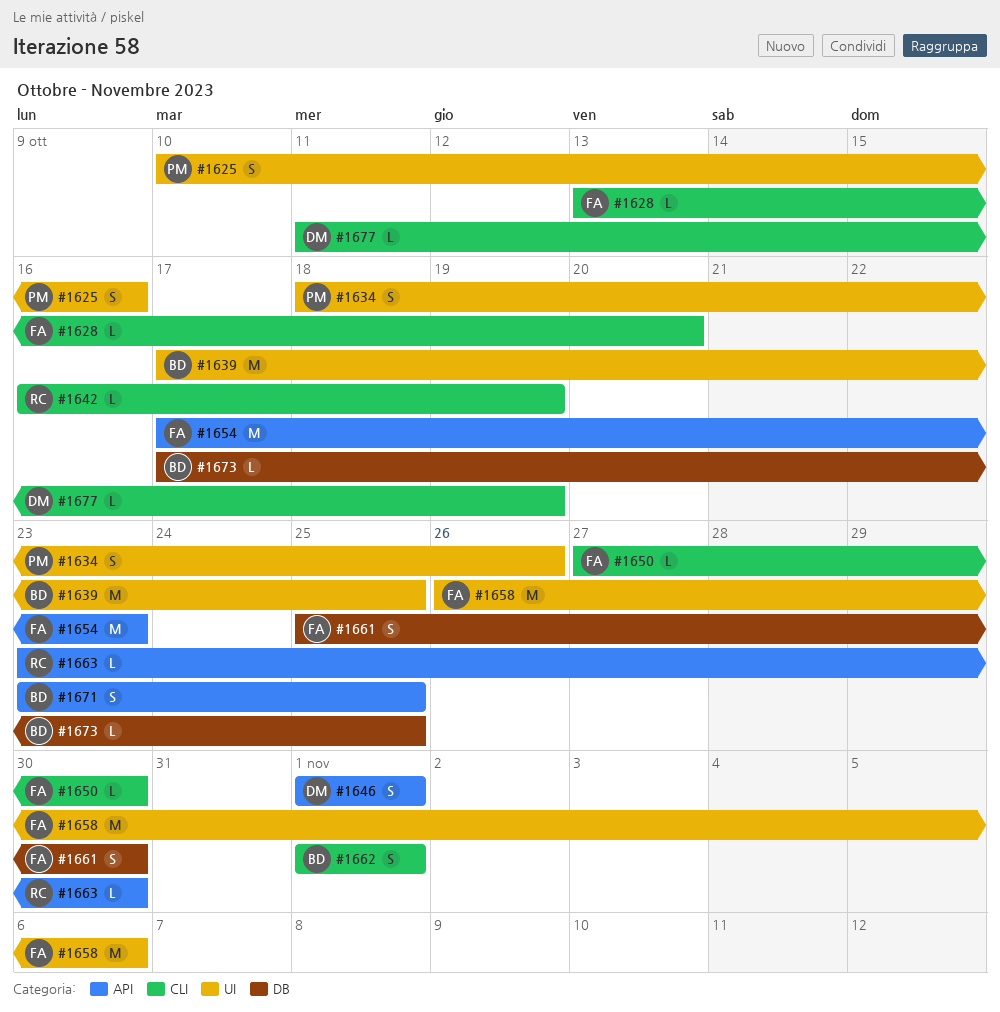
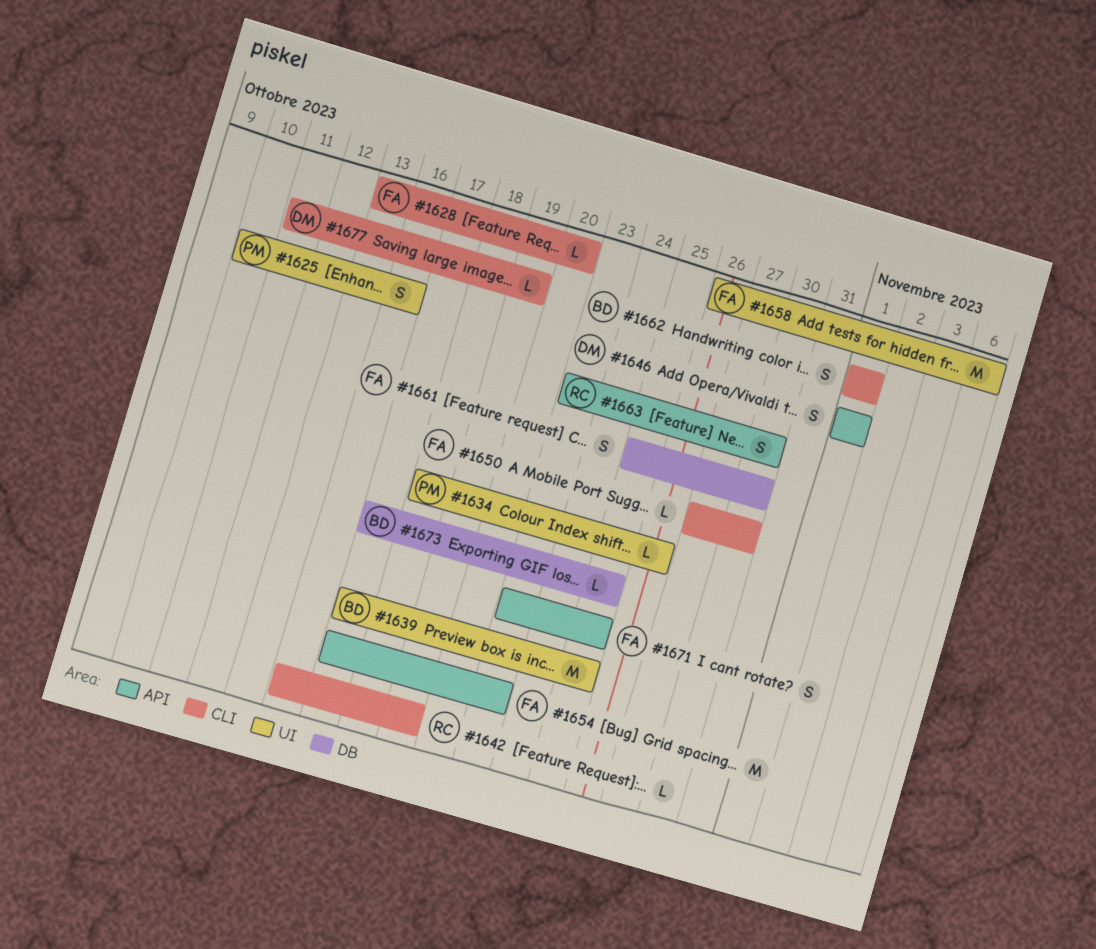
#1634, estimate: S -> L
#1663, estimate: L -> S
#1671, owner: BD -> FA

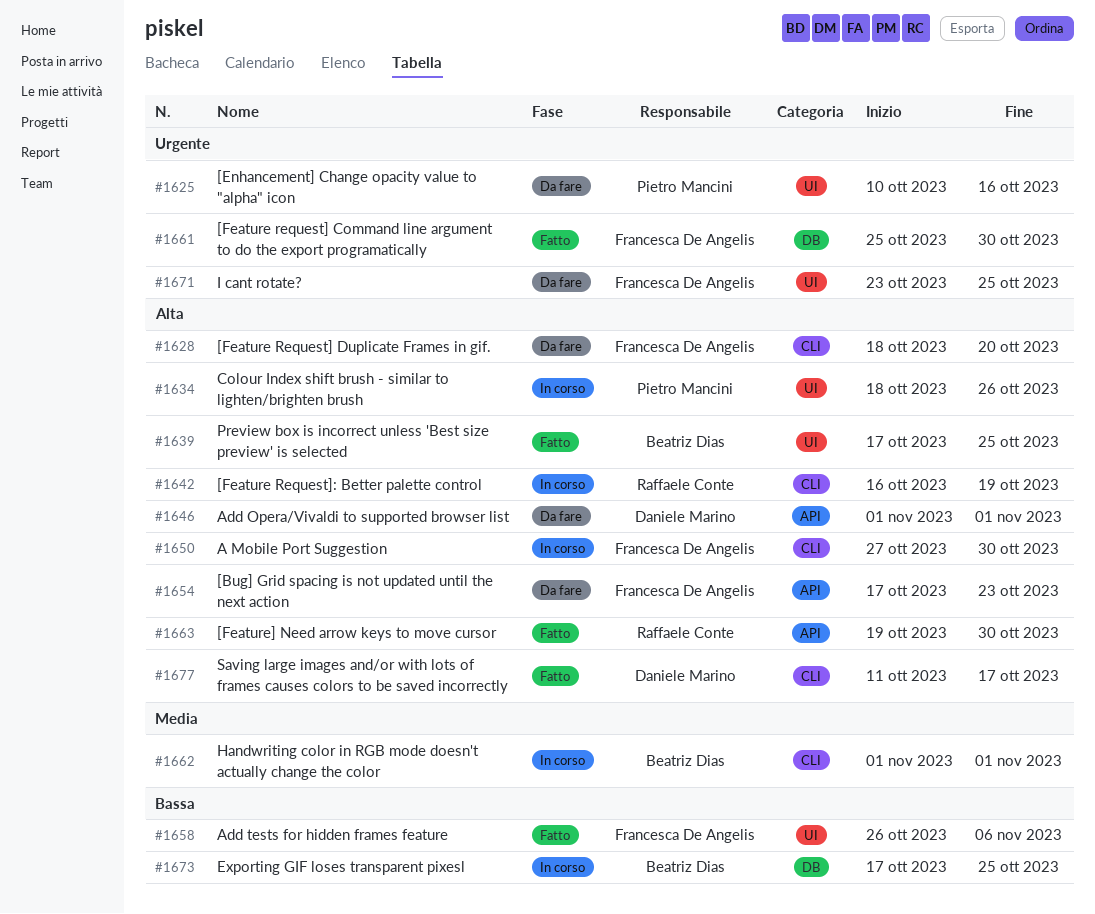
#1628, start: Oct 13 -> Oct 18
#1663, start: Oct 23 -> Oct 19
#1671, label: API -> UI
#1677, due: Oct 19 -> Oct 17

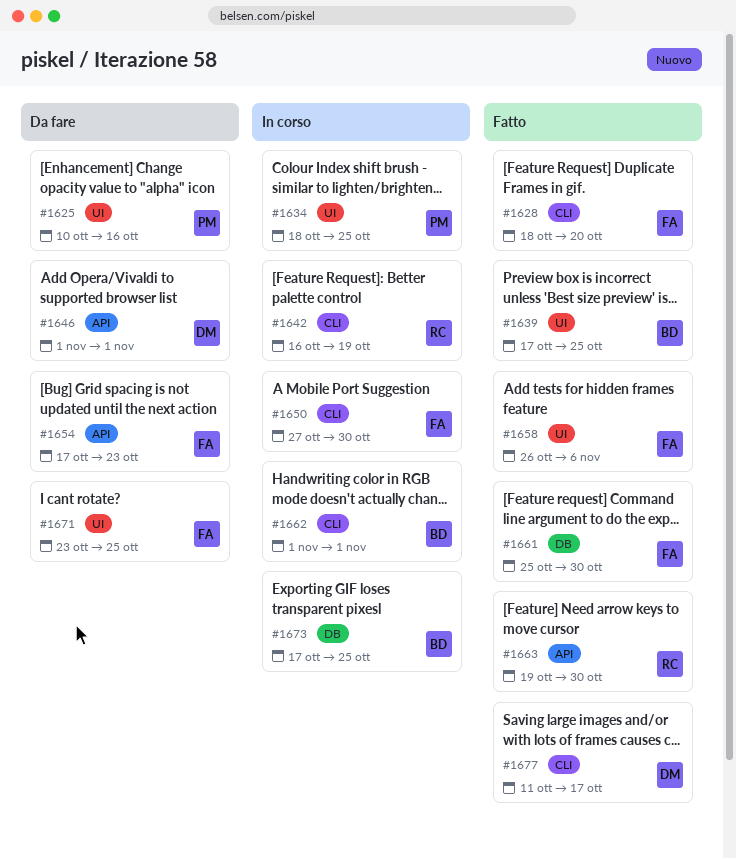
#1628, status: Da fare -> Fatto
#1634, due: Oct 26 -> Oct 25

